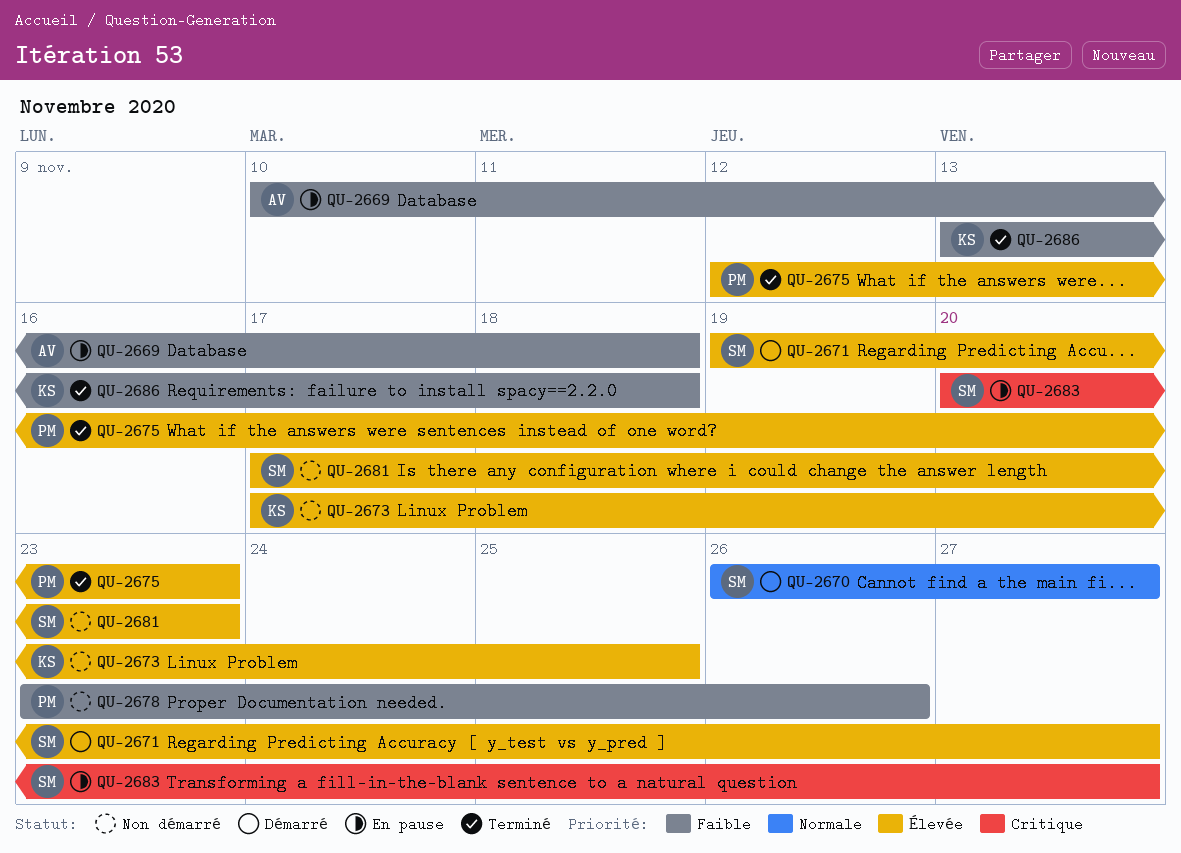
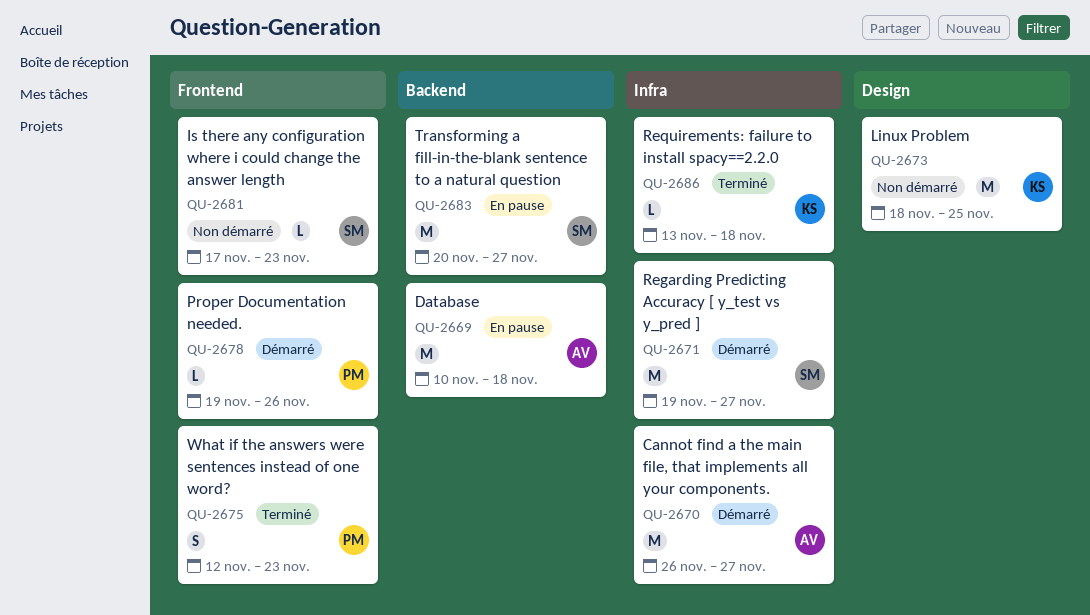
QU-2670, owner: SM -> AV
QU-2673, start: Nov 17 -> Nov 18
QU-2678, status: Non démarré -> Démarré
QU-2678, start: Nov 23 -> Nov 19

